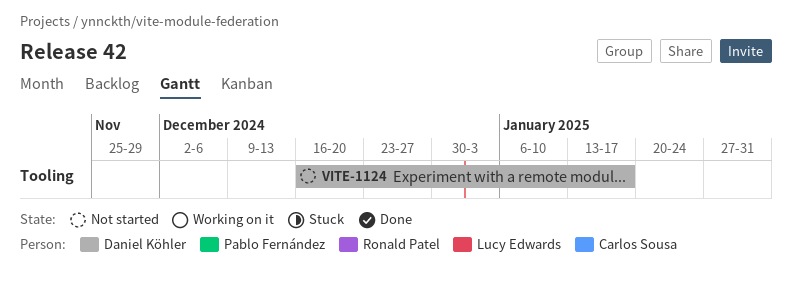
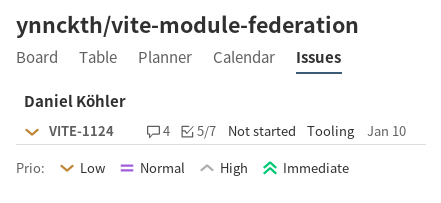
VITE-1124, due: Jan 17 -> Jan 10

